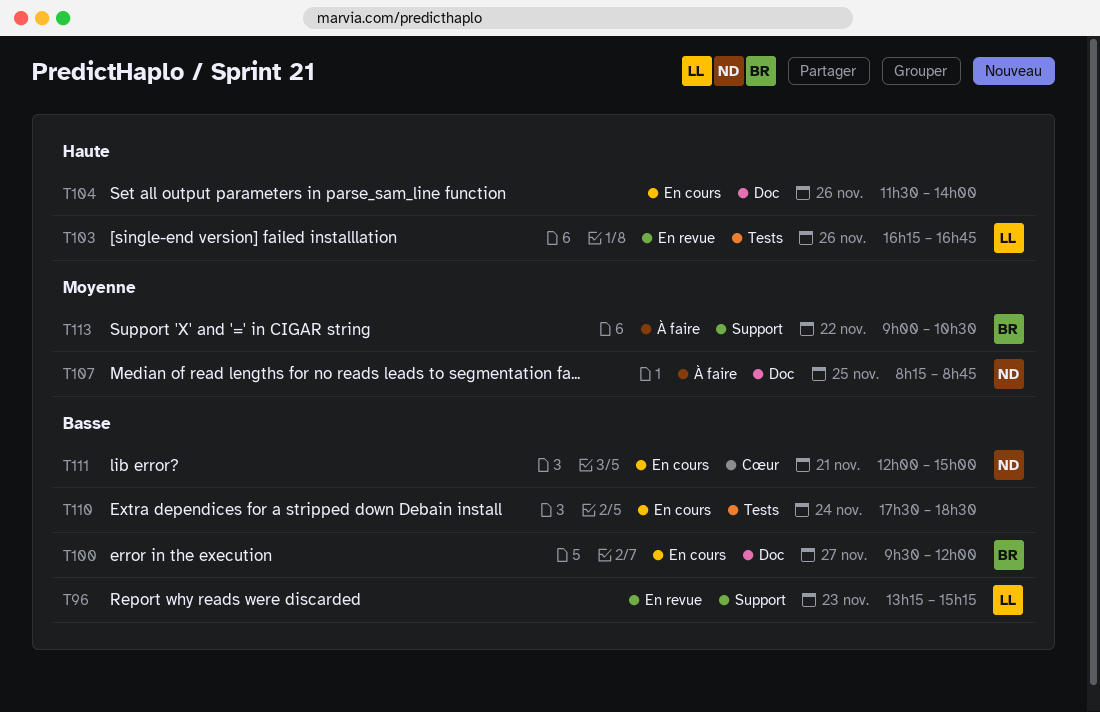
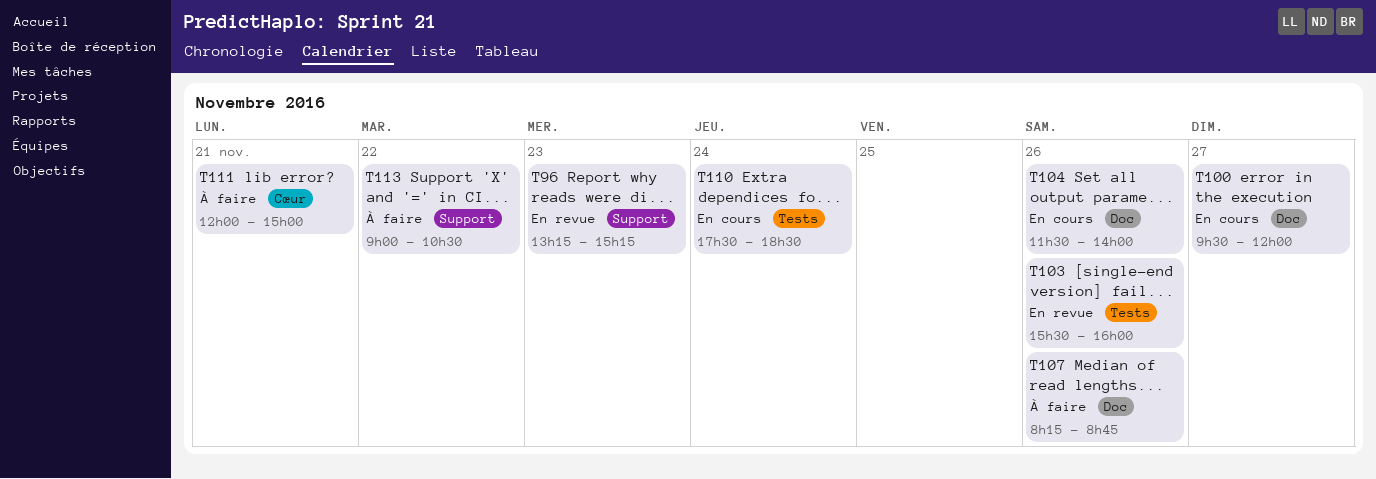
T103, begins: 16:15 -> 15:30
T103, ends: 16:45 -> 16:00
T107, day: Nov 25 -> Nov 26
T111, status: En cours -> À faire

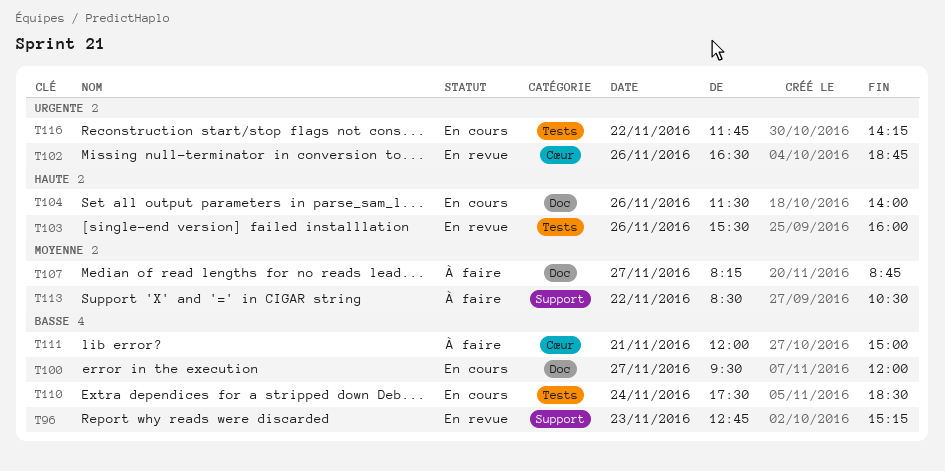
T96, begins: 13:15 -> 12:45
T102: none -> present
T107, day: Nov 26 -> Nov 27
T113, begins: 09:00 -> 08:30
T116: none -> present

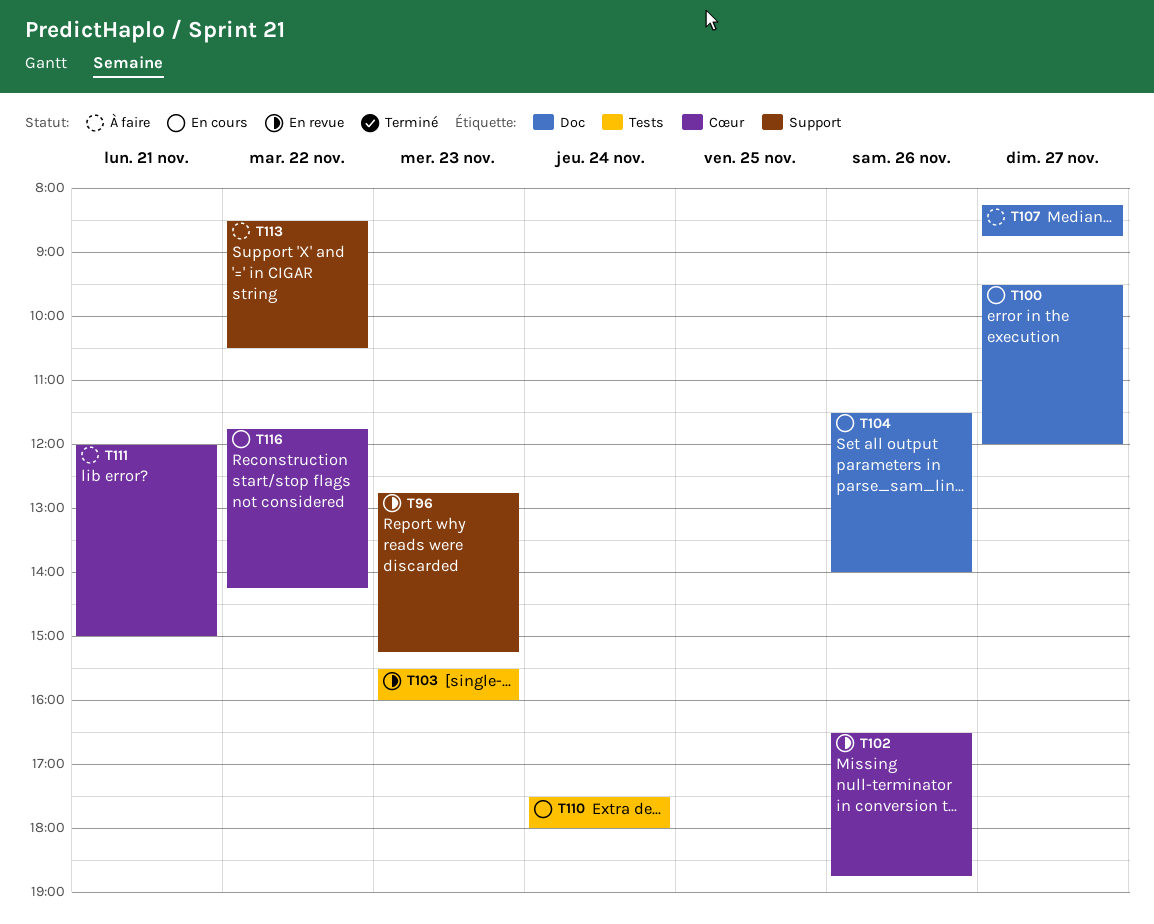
T103, day: Nov 26 -> Nov 23
T110, ends: 18:30 -> 18:00
T116, label: Tests -> Cœur

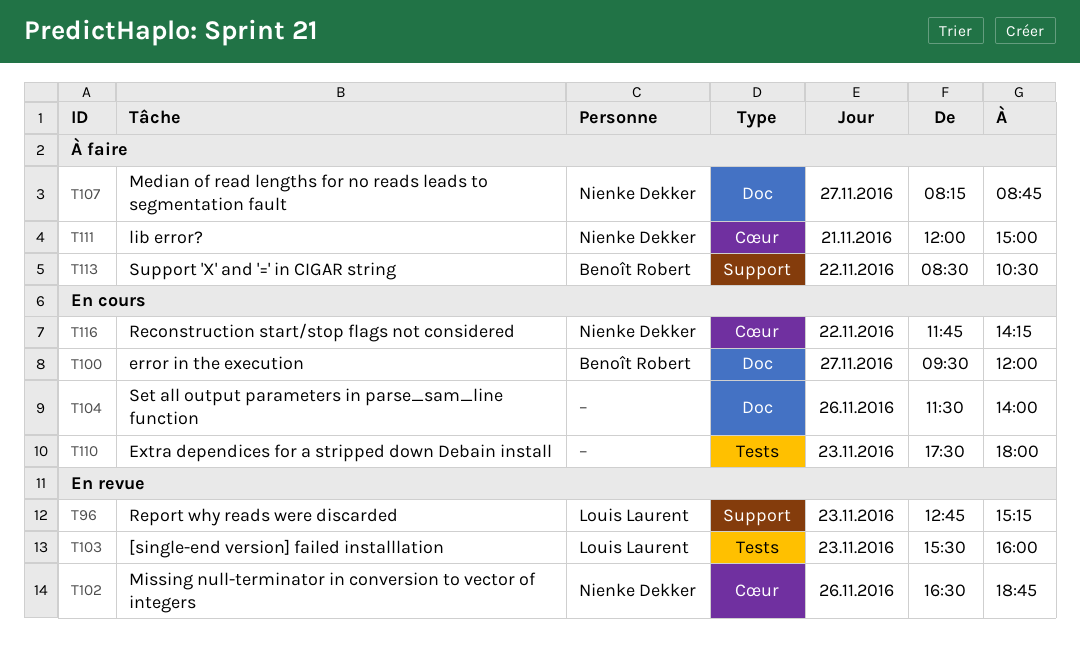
T110, day: Nov 24 -> Nov 23

